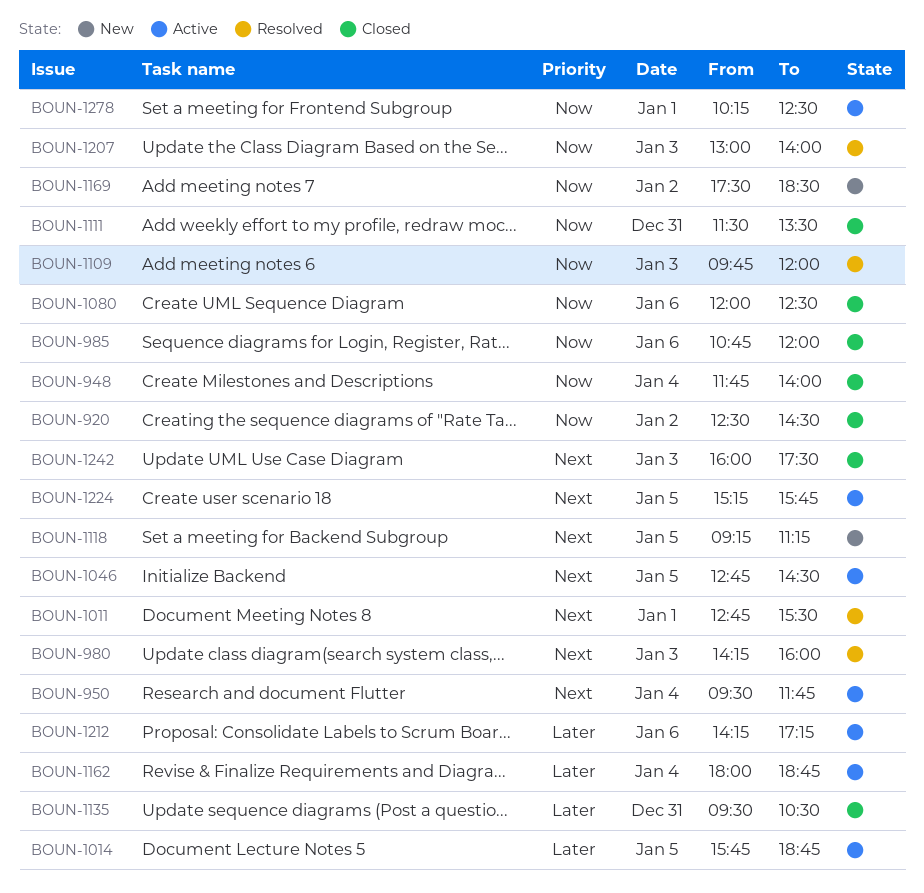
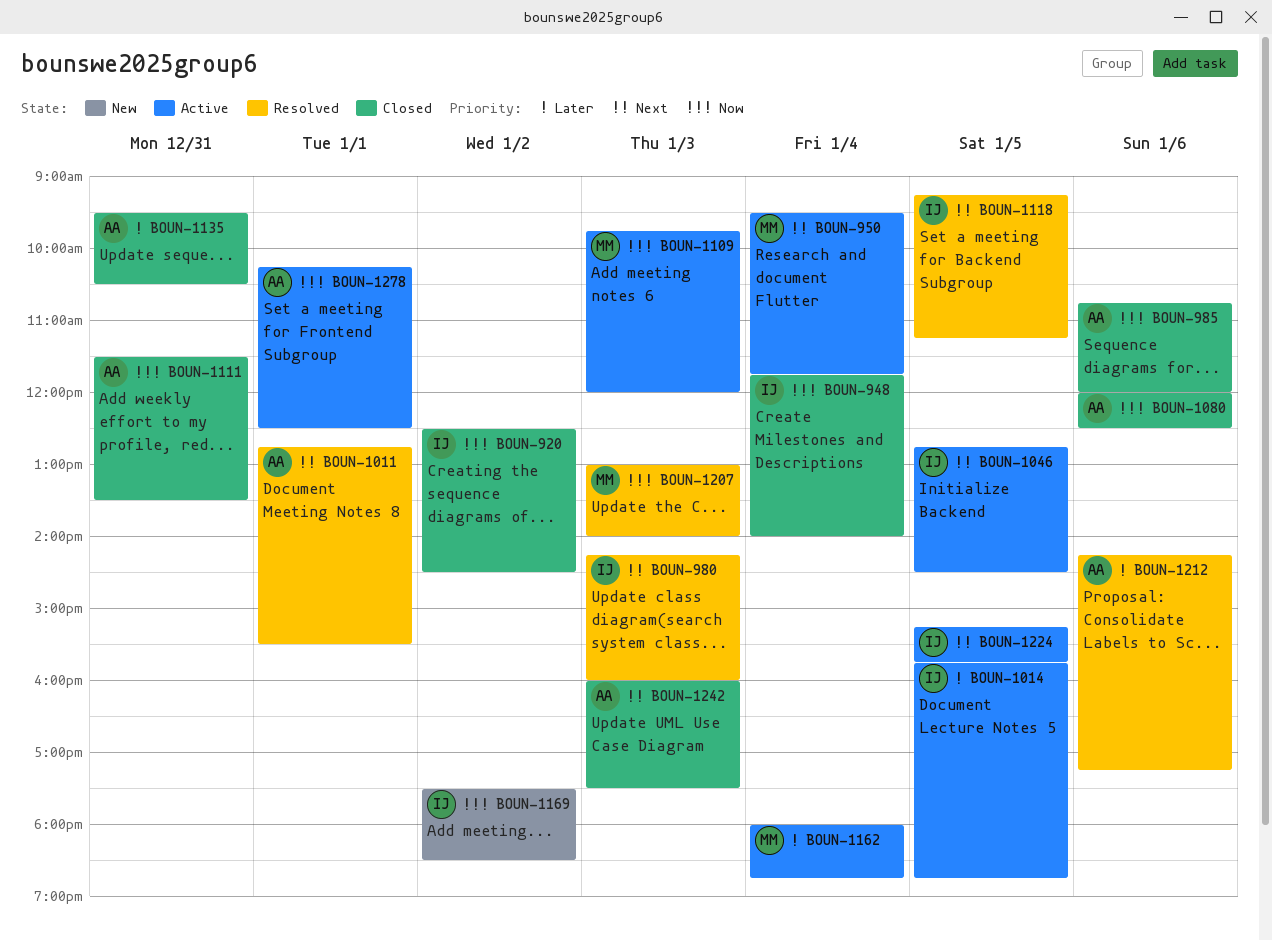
BOUN-1109, status: Resolved -> Active
BOUN-1118, status: New -> Resolved
BOUN-1212, status: Active -> Resolved

